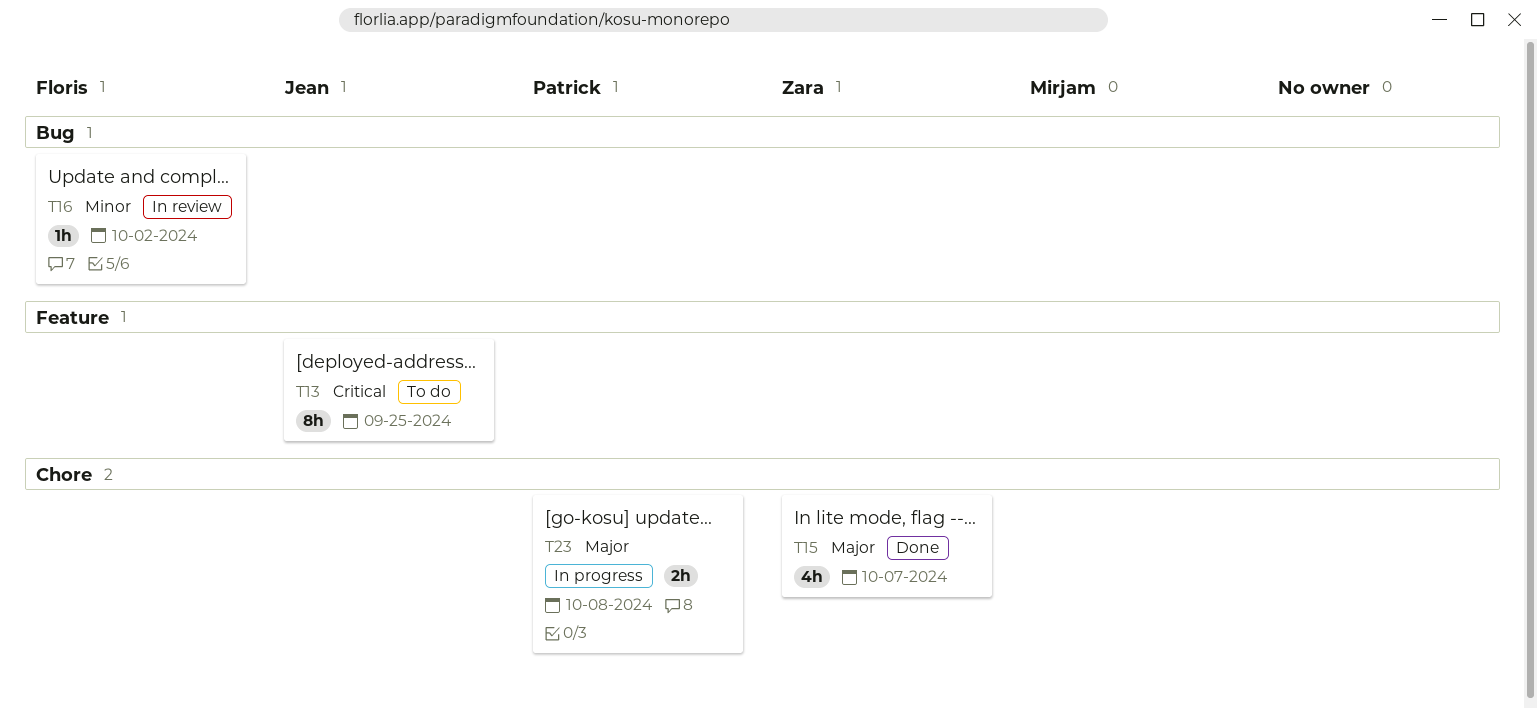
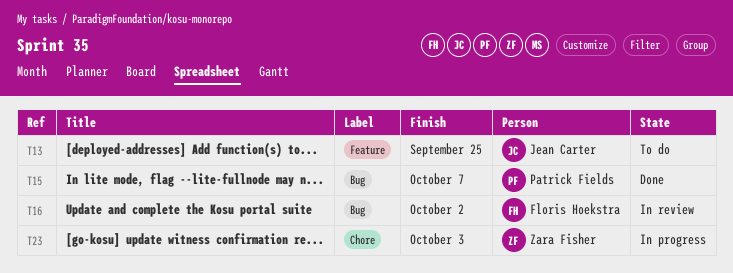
T15, owner: Zara Fisher -> Patrick Fields
T15, label: Chore -> Bug
T23, owner: Patrick Fields -> Zara Fisher
T23, due: Oct 8 -> Oct 3

